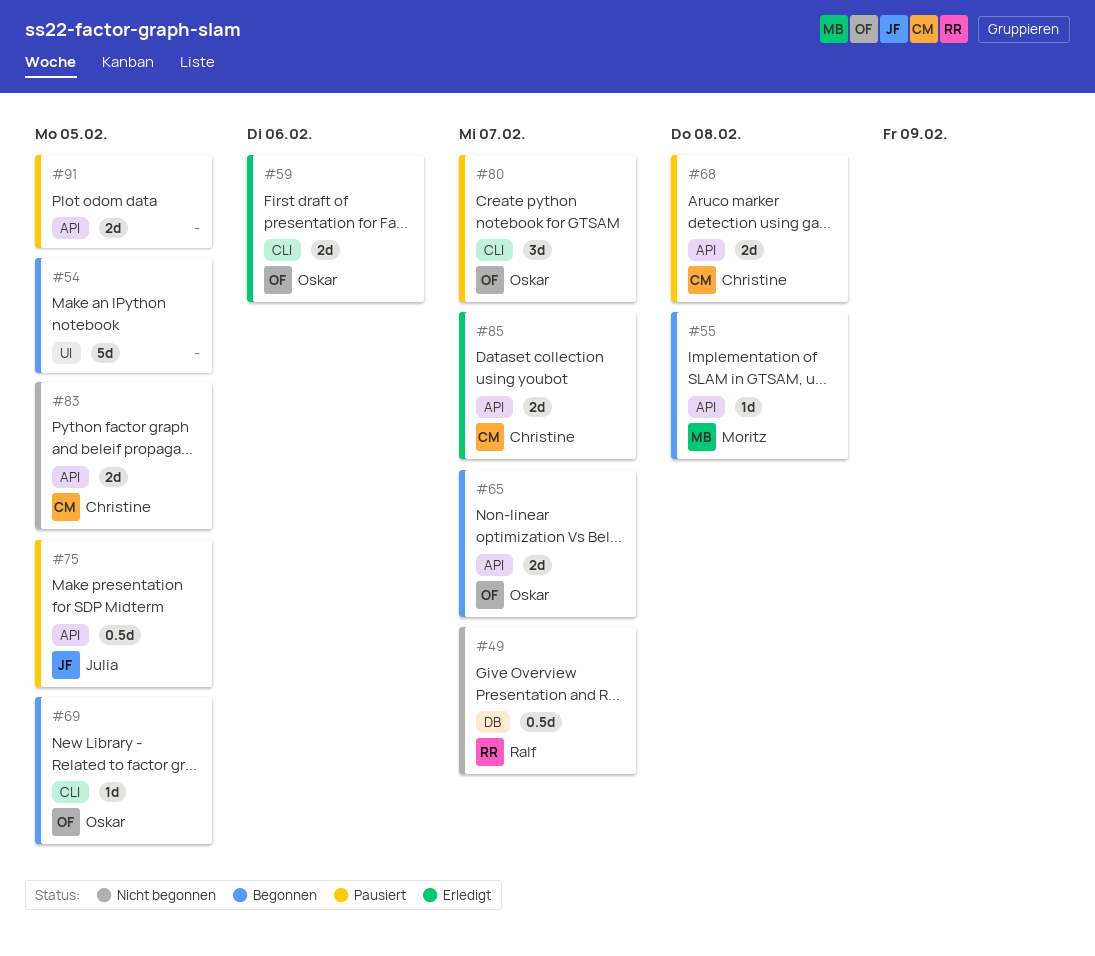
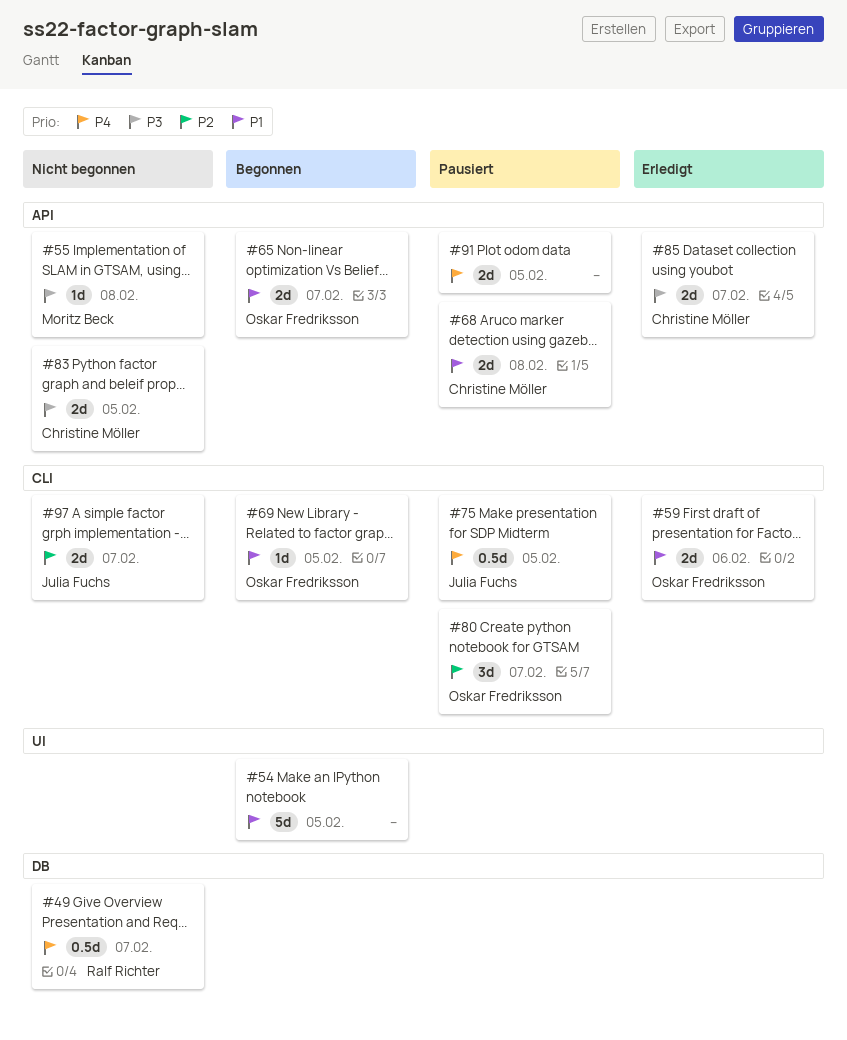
#55, status: Begonnen -> Nicht begonnen
#75, label: API -> CLI
#97: none -> present

